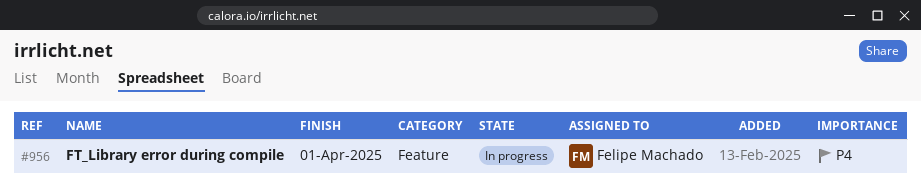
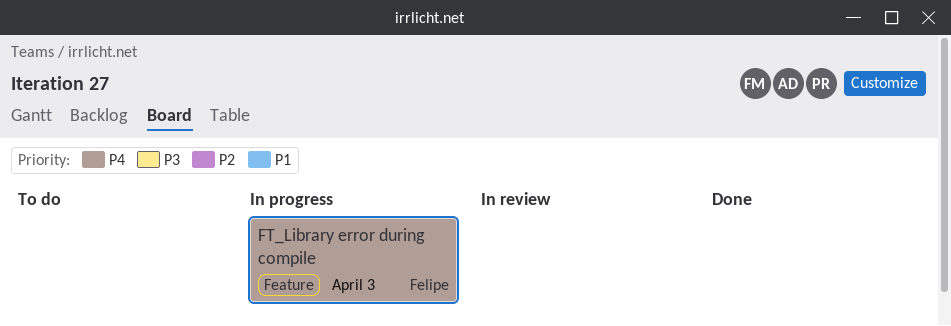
FT_Library error during compile, due: Apr 1 -> Apr 3

